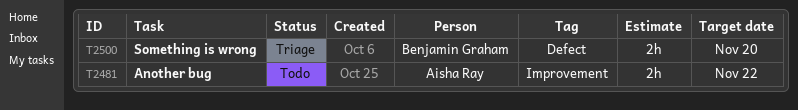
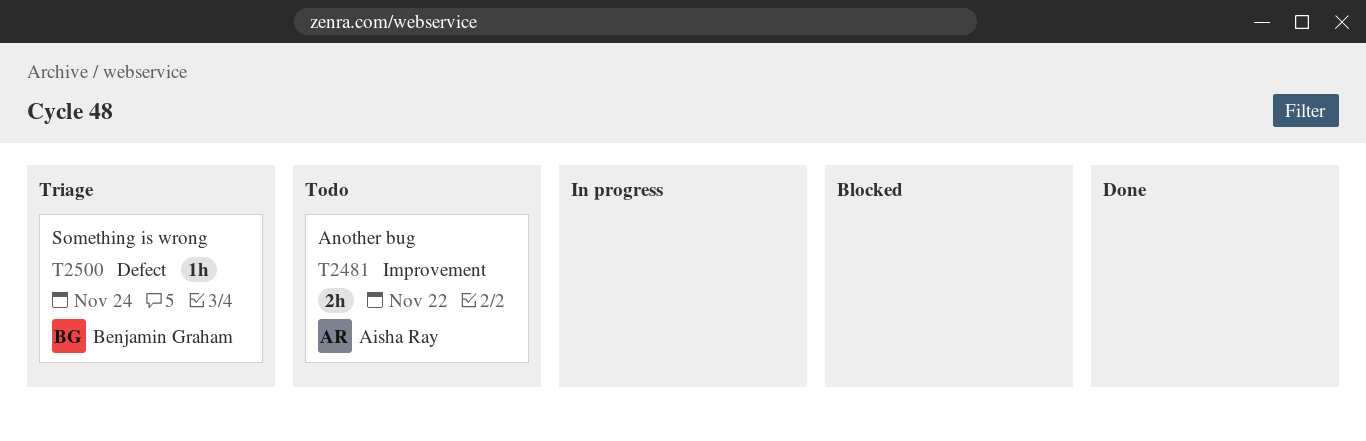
T2500, estimate: 2h -> 1h
T2500, due: Nov 20 -> Nov 24

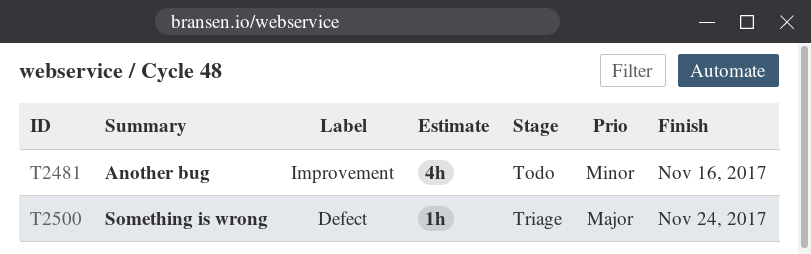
T2481, estimate: 2h -> 4h
T2481, due: Nov 22 -> Nov 16

